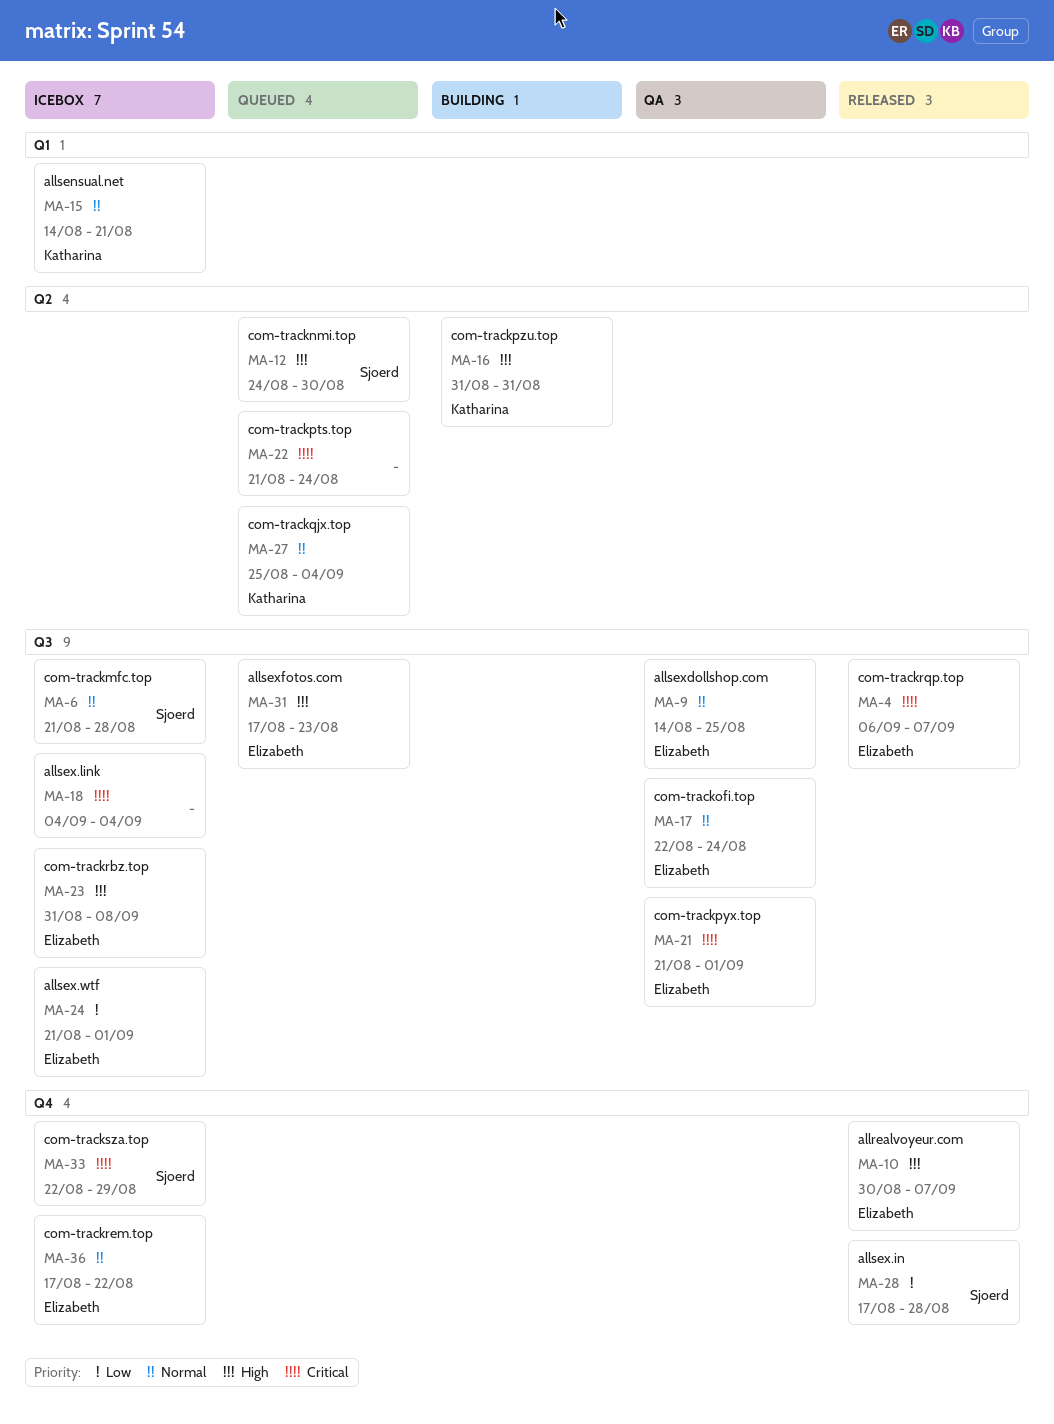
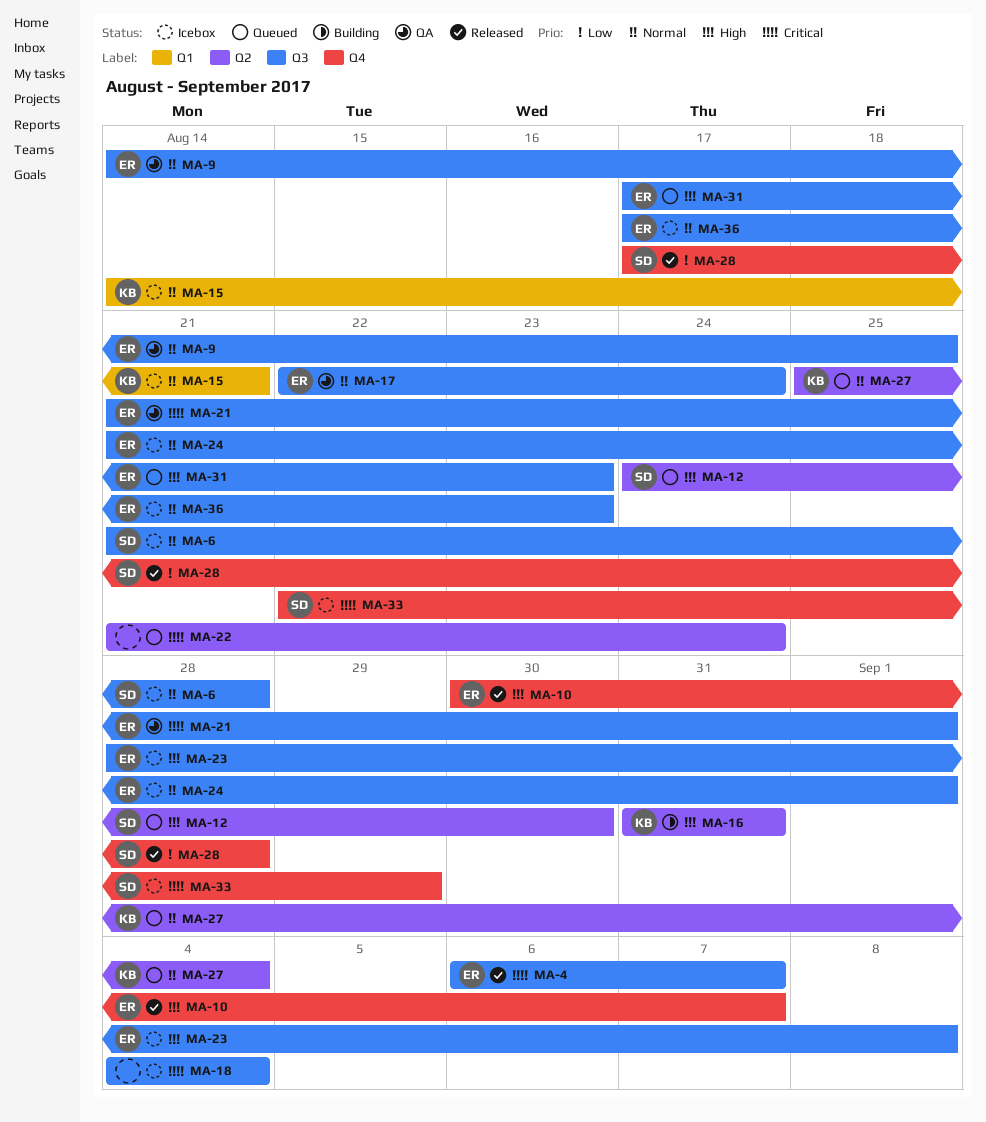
MA-23, start: Aug 31 -> Aug 28
MA-24, priority: Low -> Normal
MA-36, label: Q4 -> Q3
MA-36, due: Aug 22 -> Aug 23

